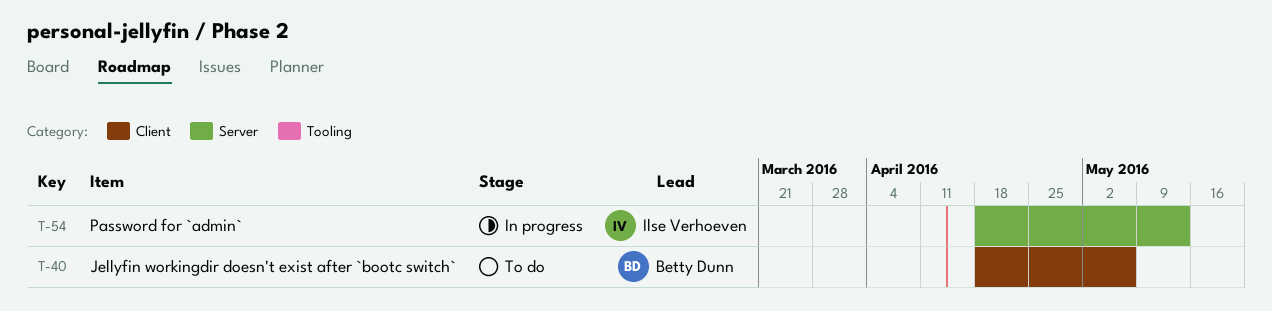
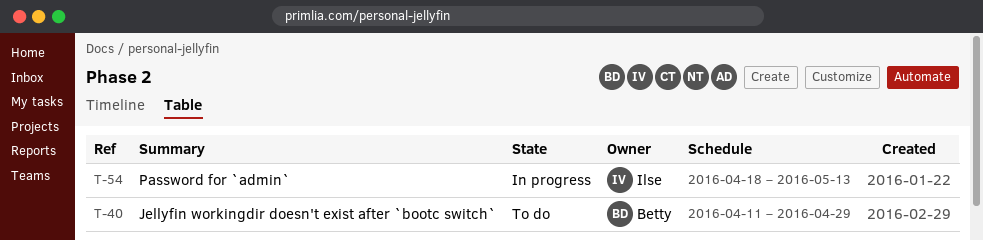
T-40, start: Apr 18 -> Apr 11
T-40, due: May 6 -> Apr 29

